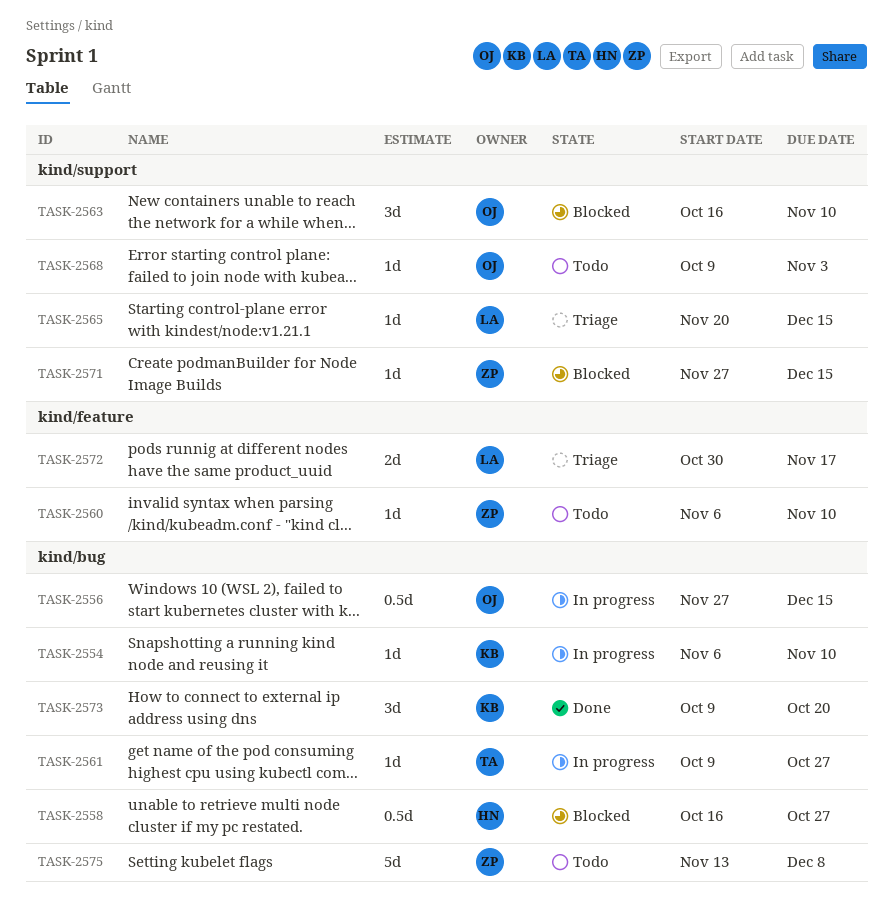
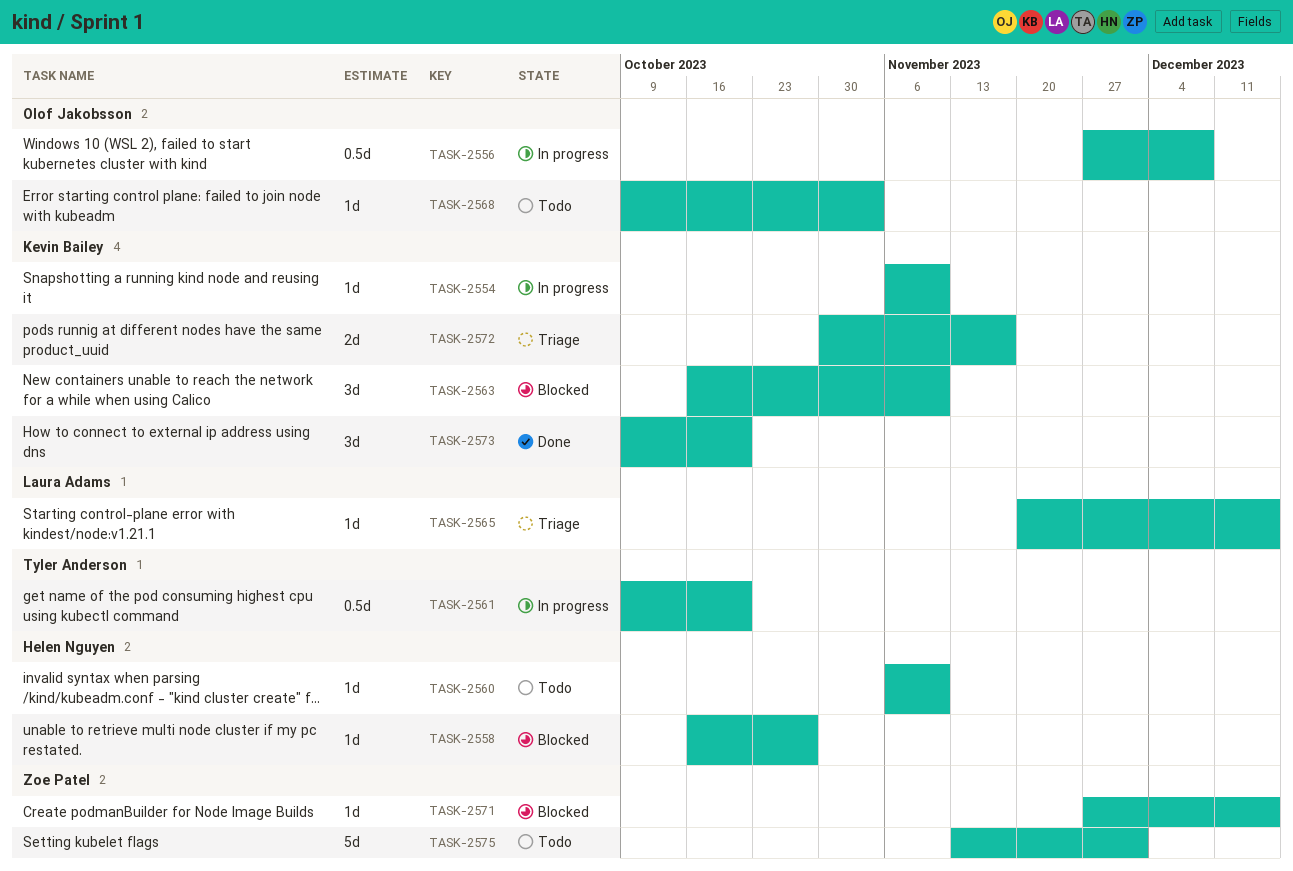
TASK-2556, due: Dec 15 -> Dec 8
TASK-2558, estimate: 0.5d -> 1d
TASK-2560, owner: Zoe Patel -> Helen Nguyen
TASK-2561, estimate: 1d -> 0.5d
TASK-2561, due: Oct 27 -> Oct 20
TASK-2563, owner: Olof Jakobsson -> Kevin Bailey
TASK-2572, owner: Laura Adams -> Kevin Bailey
TASK-2575, due: Dec 8 -> Dec 1

